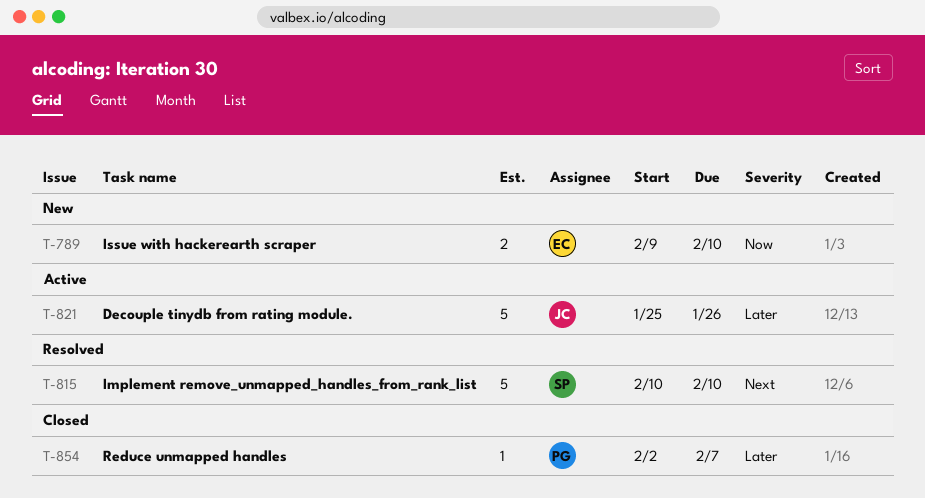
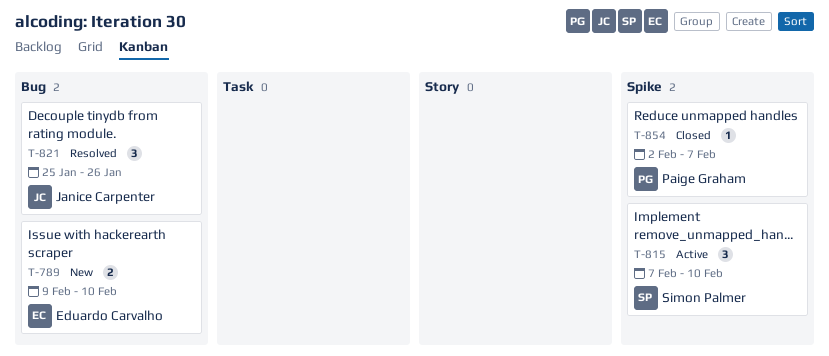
T-815, status: Resolved -> Active
T-815, estimate: 5 -> 3
T-815, start: Feb 10 -> Feb 7
T-821, status: Active -> Resolved
T-821, estimate: 5 -> 3

